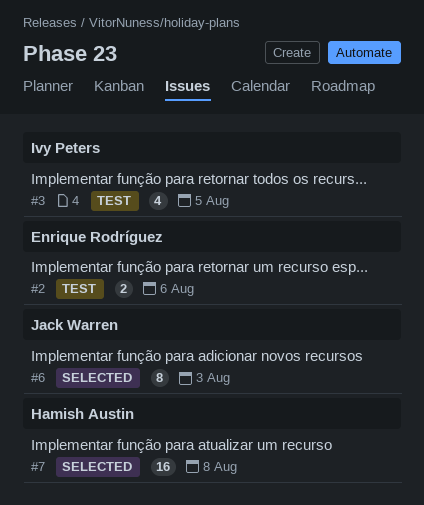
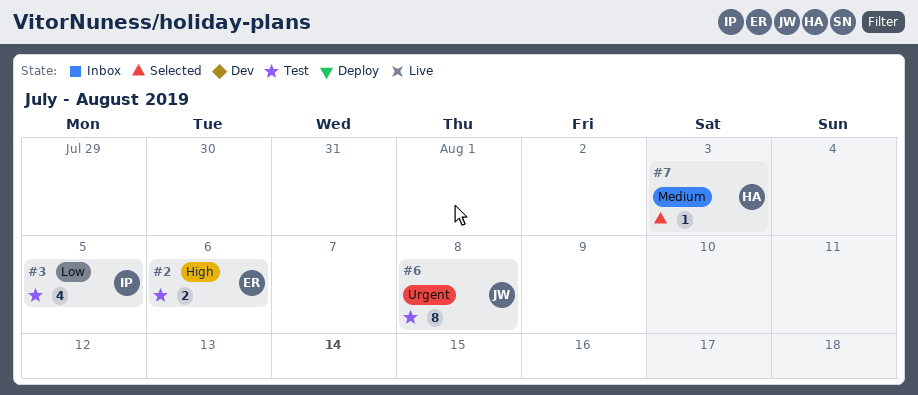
#6, status: Selected -> Test
#6, due: Aug 3 -> Aug 8
#7, estimate: 16 -> 1
#7, due: Aug 8 -> Aug 3

